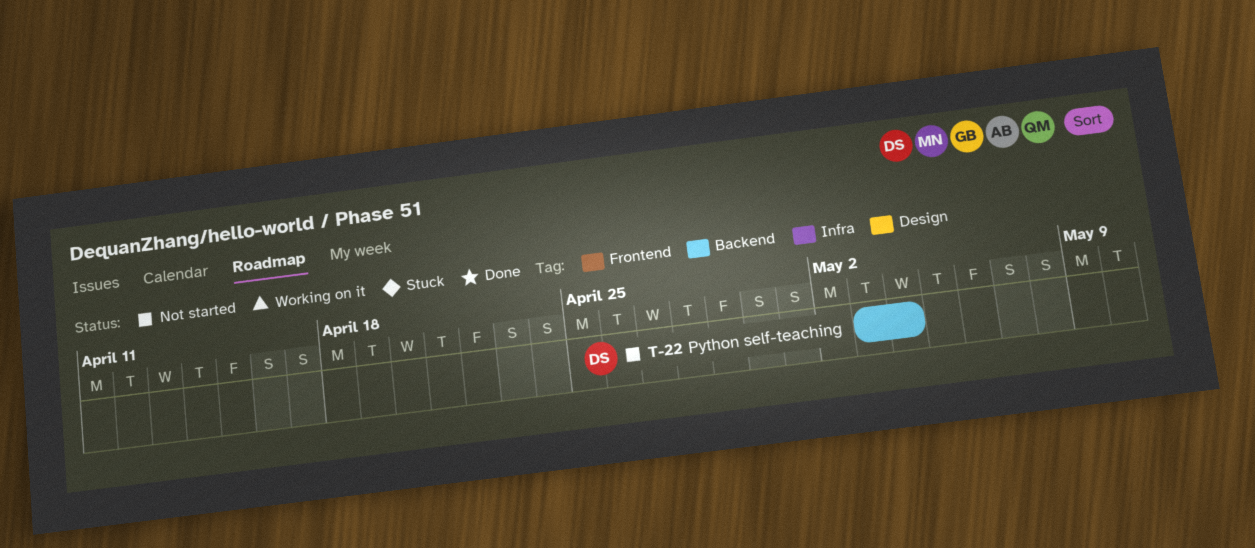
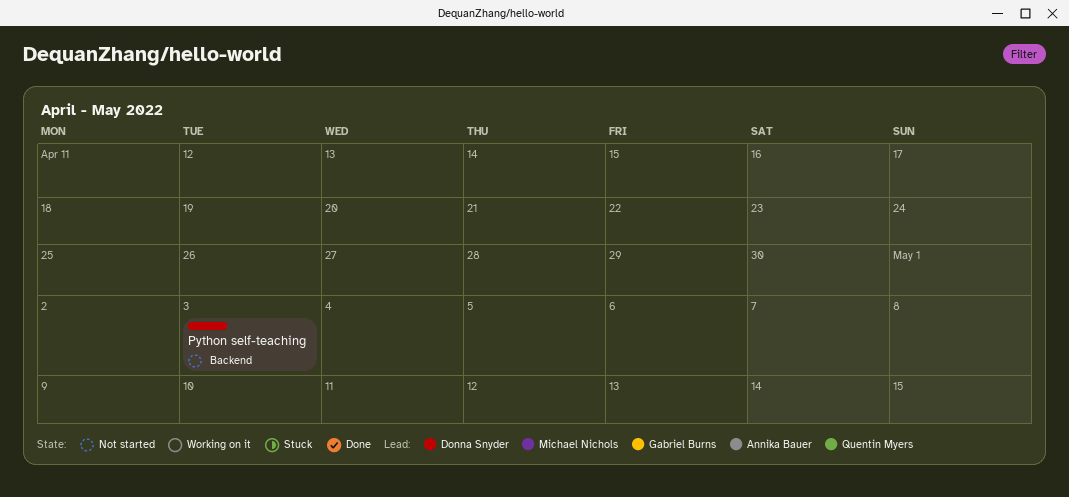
Python self-teaching, due: May 4 -> May 3

